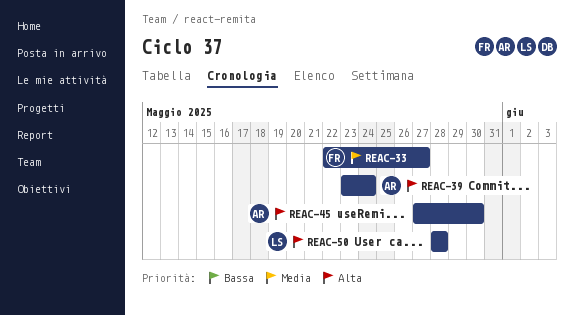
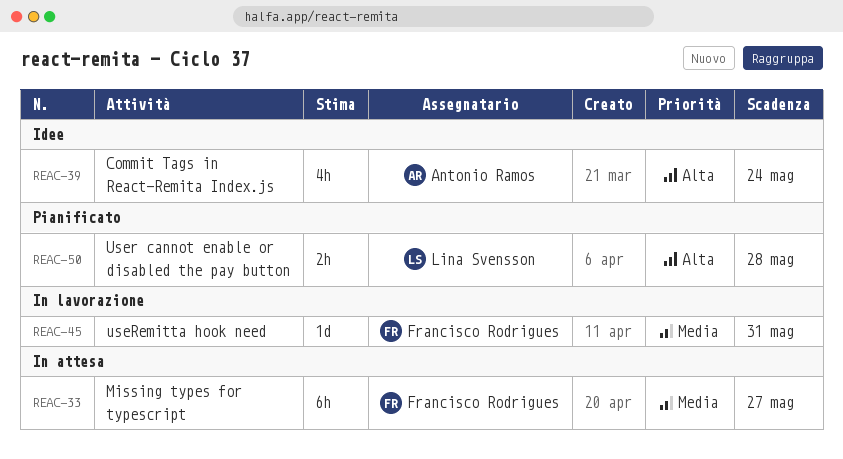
REAC-45, owner: Antonio Ramos -> Francisco Rodrigues
REAC-45, priority: Alta -> Media
REAC-45, due: May 30 -> May 31

